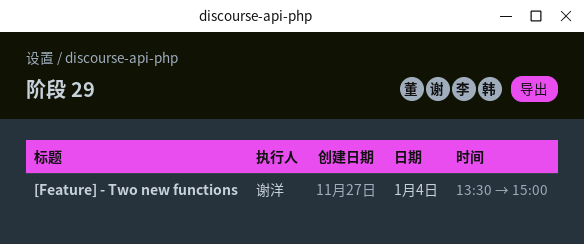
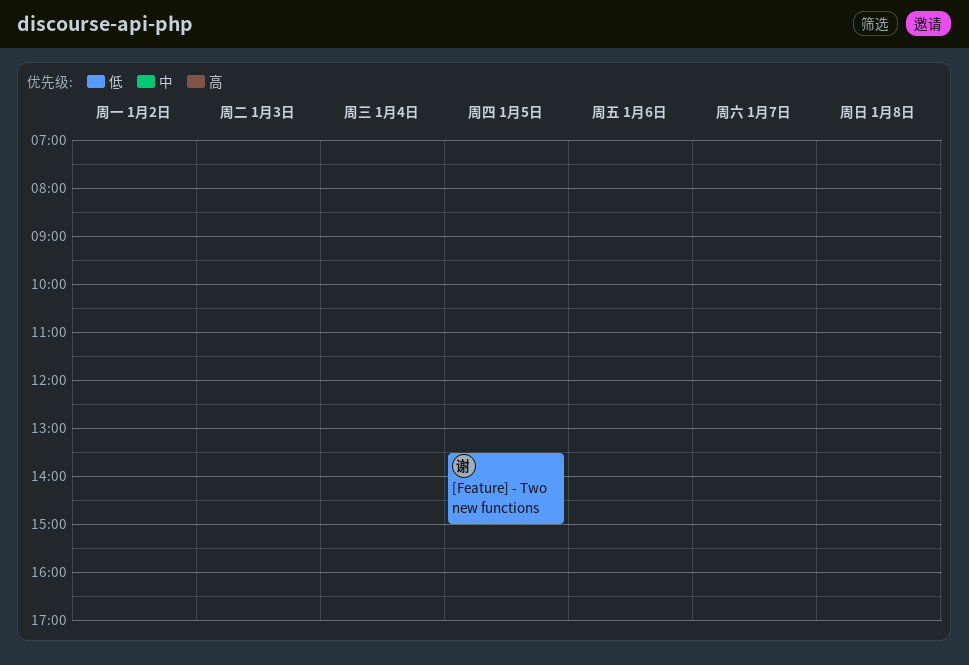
[Feature] - Two new functions, day: Jan 4 -> Jan 5

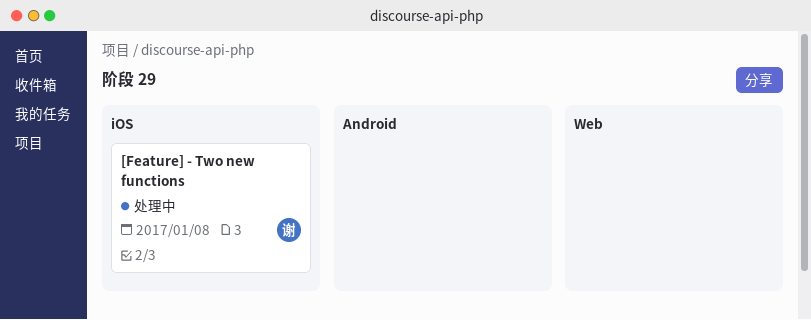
[Feature] - Two new functions, day: Jan 5 -> Jan 8

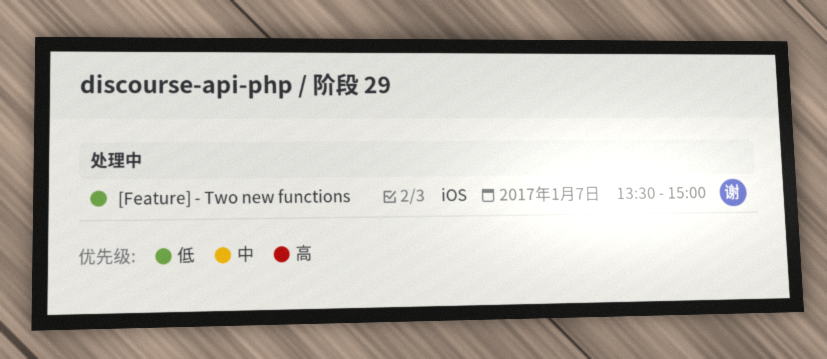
[Feature] - Two new functions, day: Jan 8 -> Jan 7

